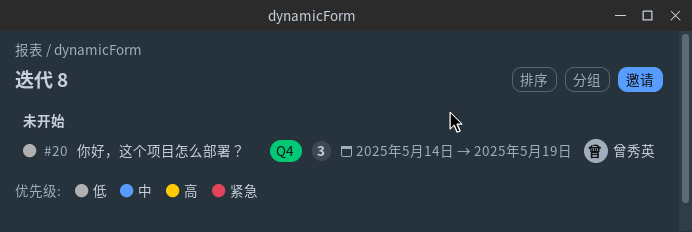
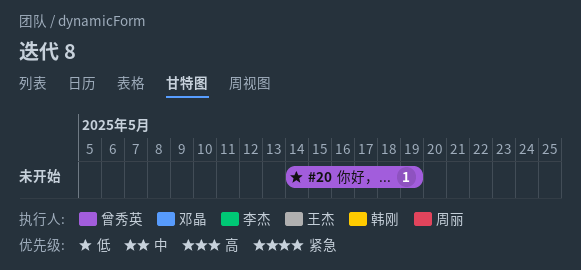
#20, estimate: 3 -> 1

